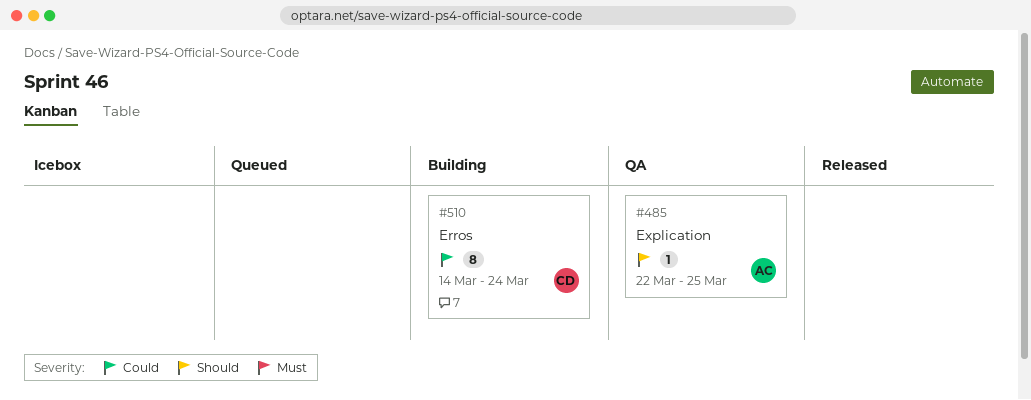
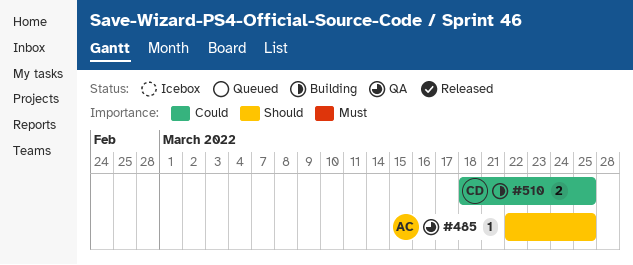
#510, estimate: 8 -> 2
#510, start: Mar 14 -> Mar 18
#510, due: Mar 24 -> Mar 25

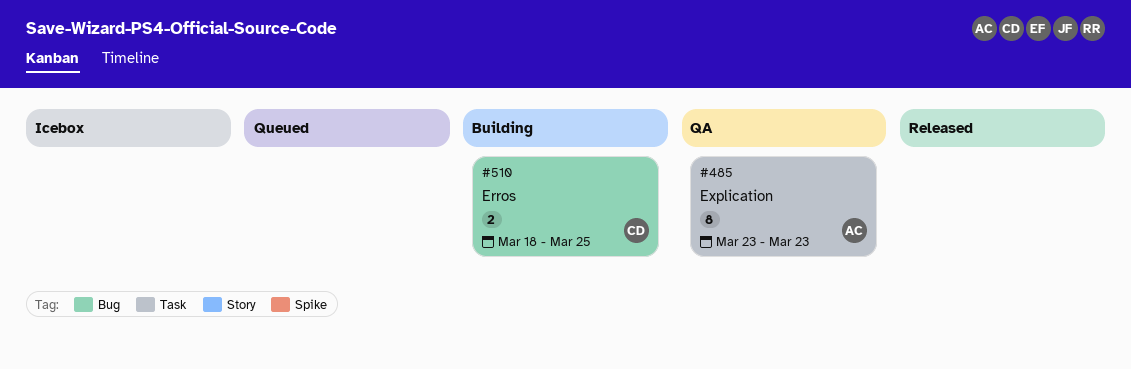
#485, estimate: 1 -> 8
#485, start: Mar 22 -> Mar 23
#485, due: Mar 25 -> Mar 23

